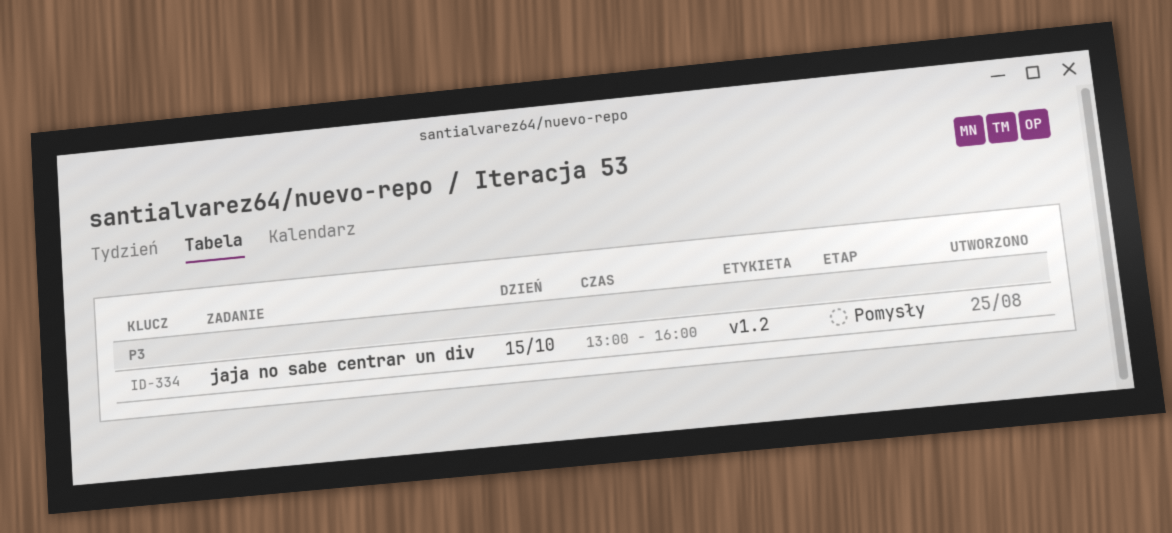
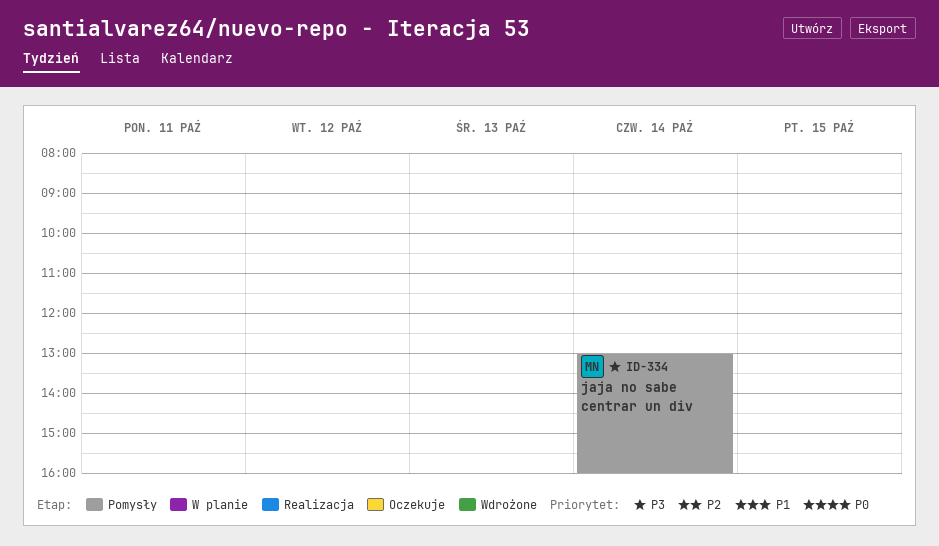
ID-334, day: Oct 15 -> Oct 14

